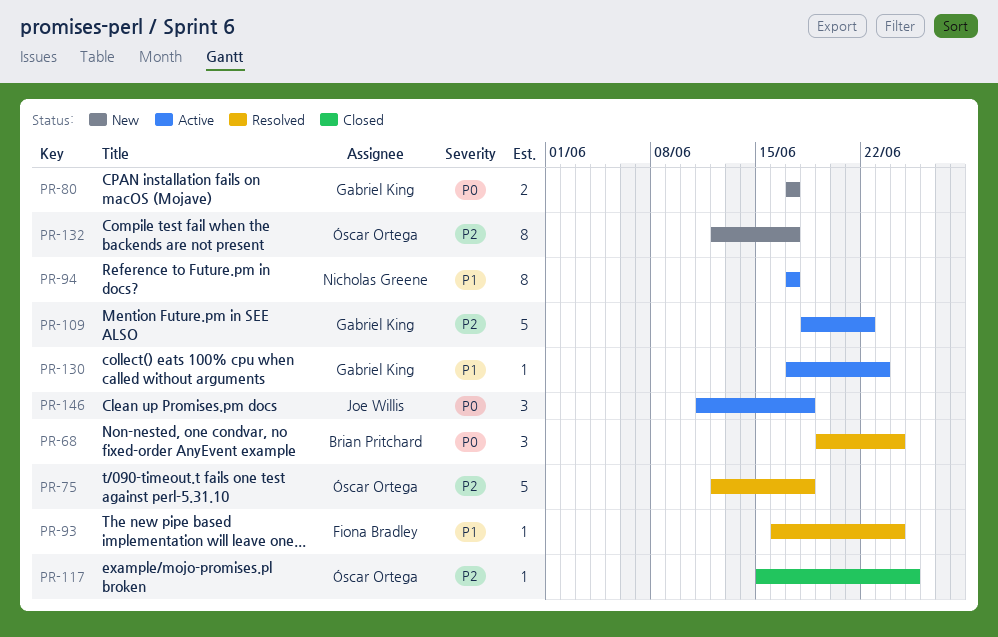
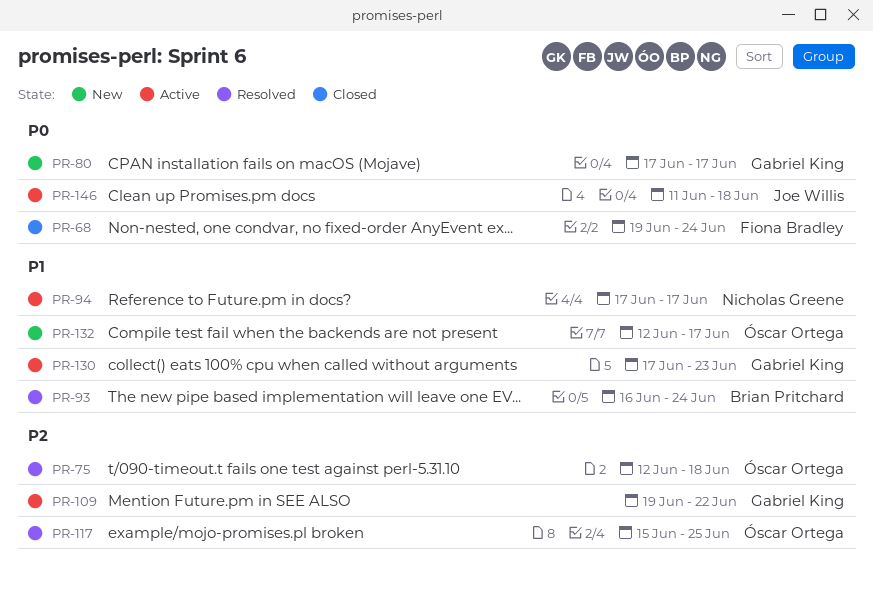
PR-68, status: Resolved -> Closed
PR-68, owner: Brian Pritchard -> Fiona Bradley
PR-93, owner: Fiona Bradley -> Brian Pritchard
PR-109, start: Jun 18 -> Jun 19
PR-117, status: Closed -> Resolved
PR-132, priority: P2 -> P1

